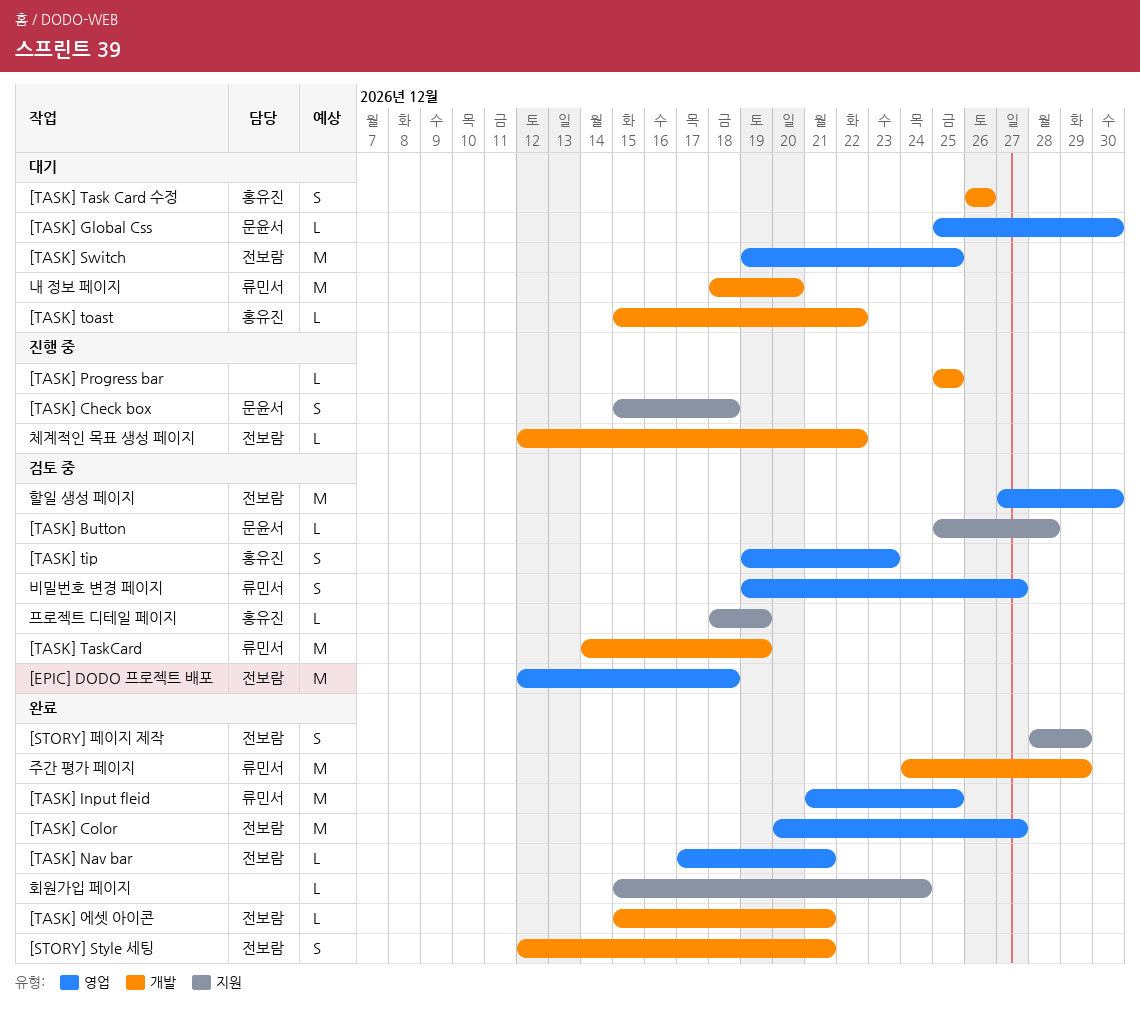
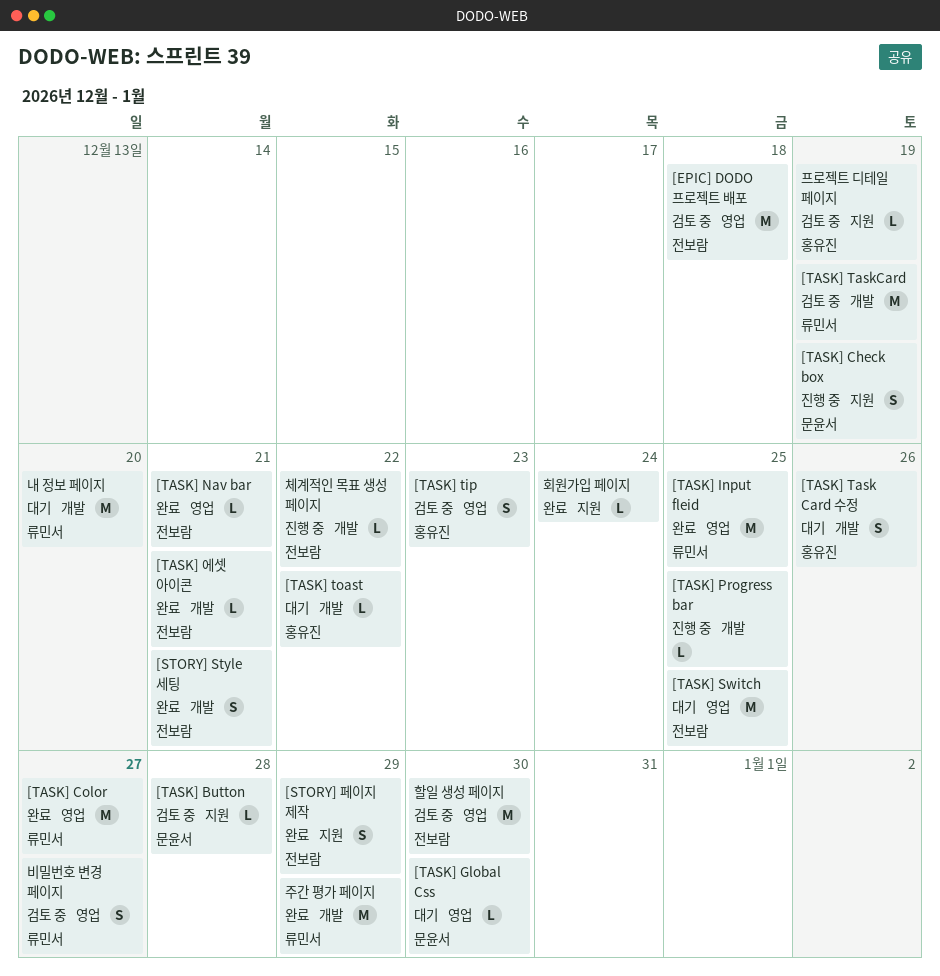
[TASK] Check box, due: Dec 18 -> Dec 19
[TASK] Color, owner: 전보람 -> 류민서

